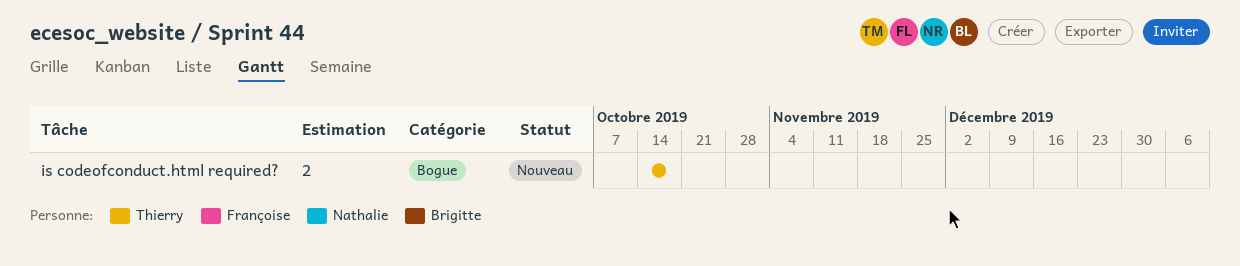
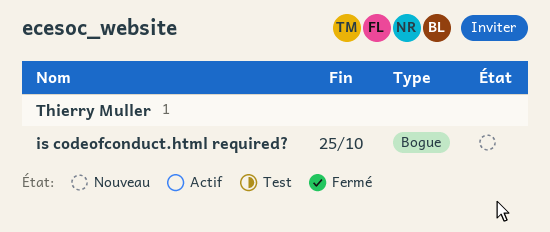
is codeofconduct.html required?, due: Oct 18 -> Oct 25

